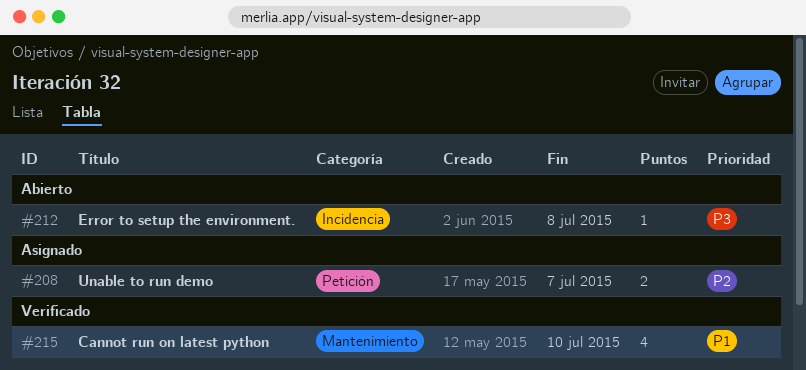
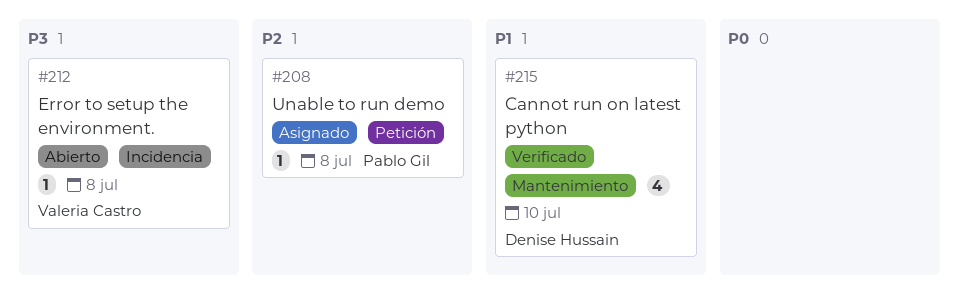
#208, estimate: 2 -> 1
#208, due: Jul 7 -> Jul 8

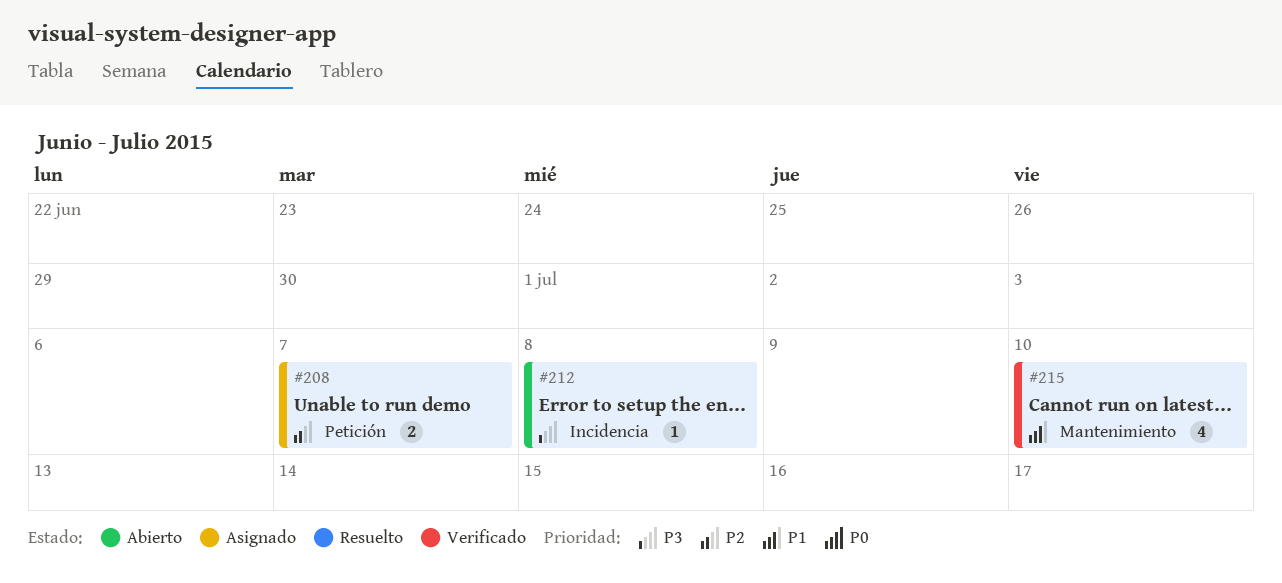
#208, estimate: 1 -> 2
#208, due: Jul 8 -> Jul 7

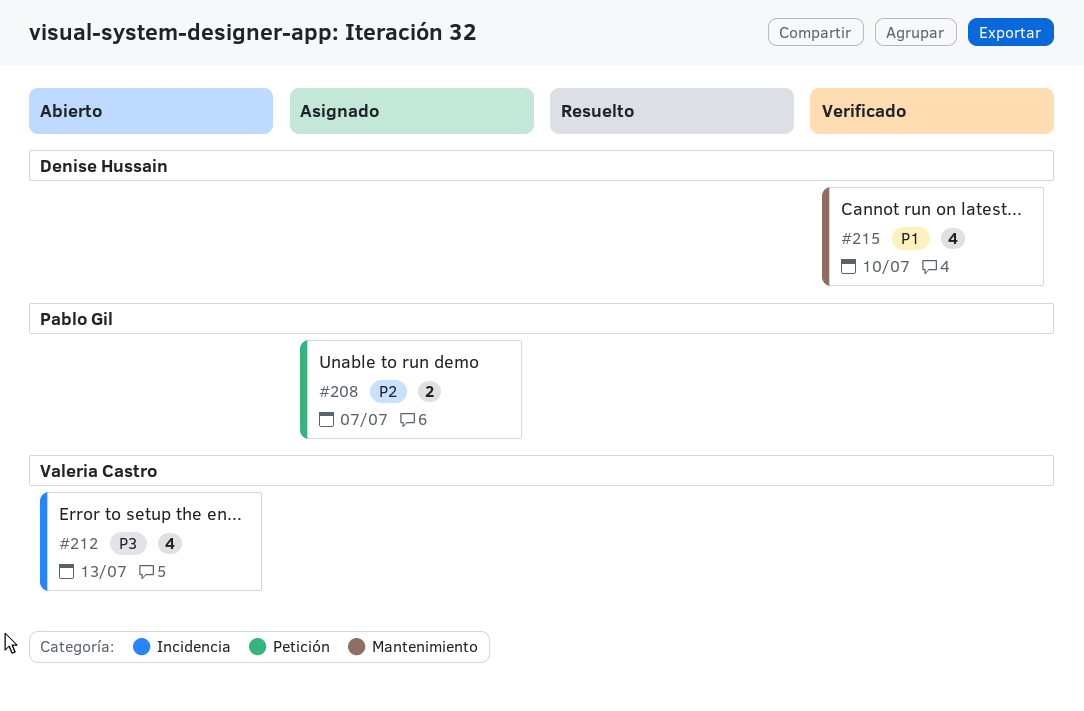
#212, estimate: 1 -> 4
#212, due: Jul 8 -> Jul 13

